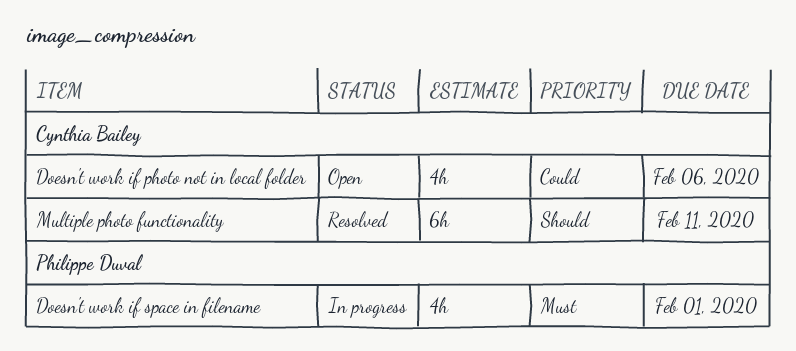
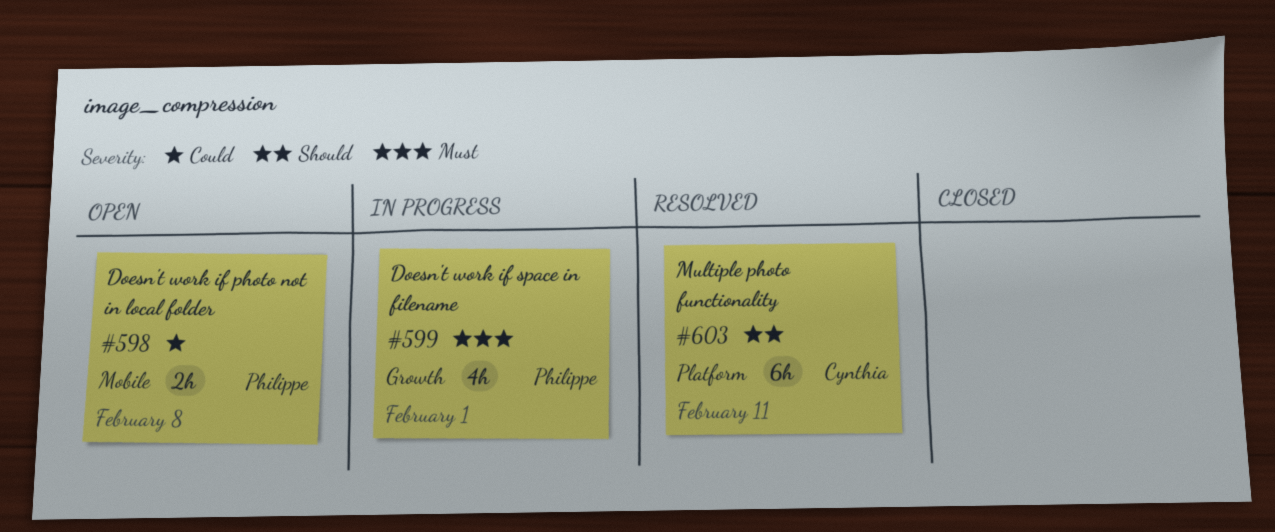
Doesn't work if photo not in local folder, owner: Cynthia Bailey -> Philippe Duval
Doesn't work if photo not in local folder, estimate: 4h -> 2h
Doesn't work if photo not in local folder, due: Feb 6 -> Feb 8

